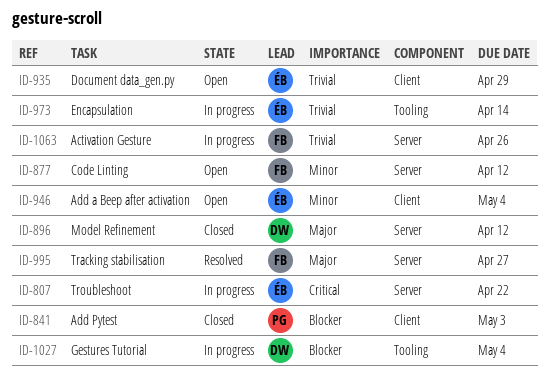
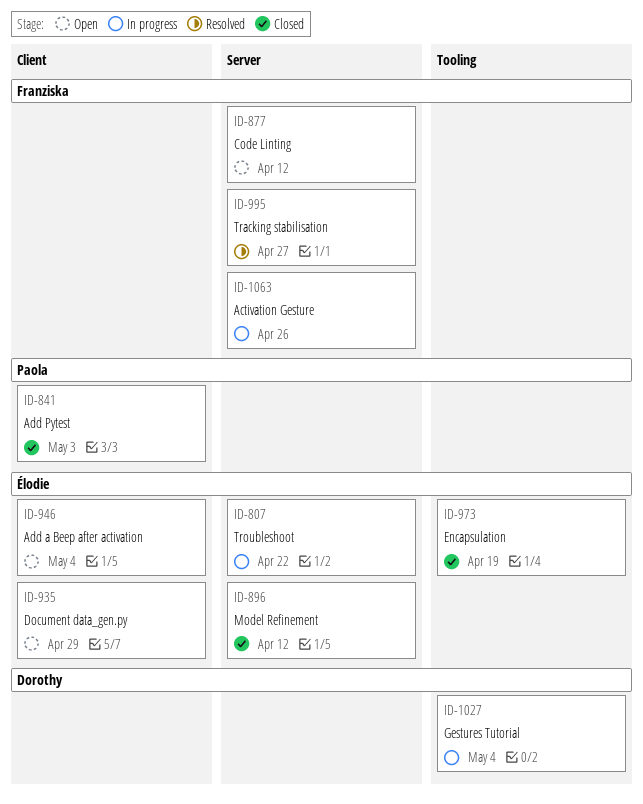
ID-896, owner: Dorothy -> Élodie
ID-973, status: In progress -> Closed
ID-973, due: Apr 14 -> Apr 19

